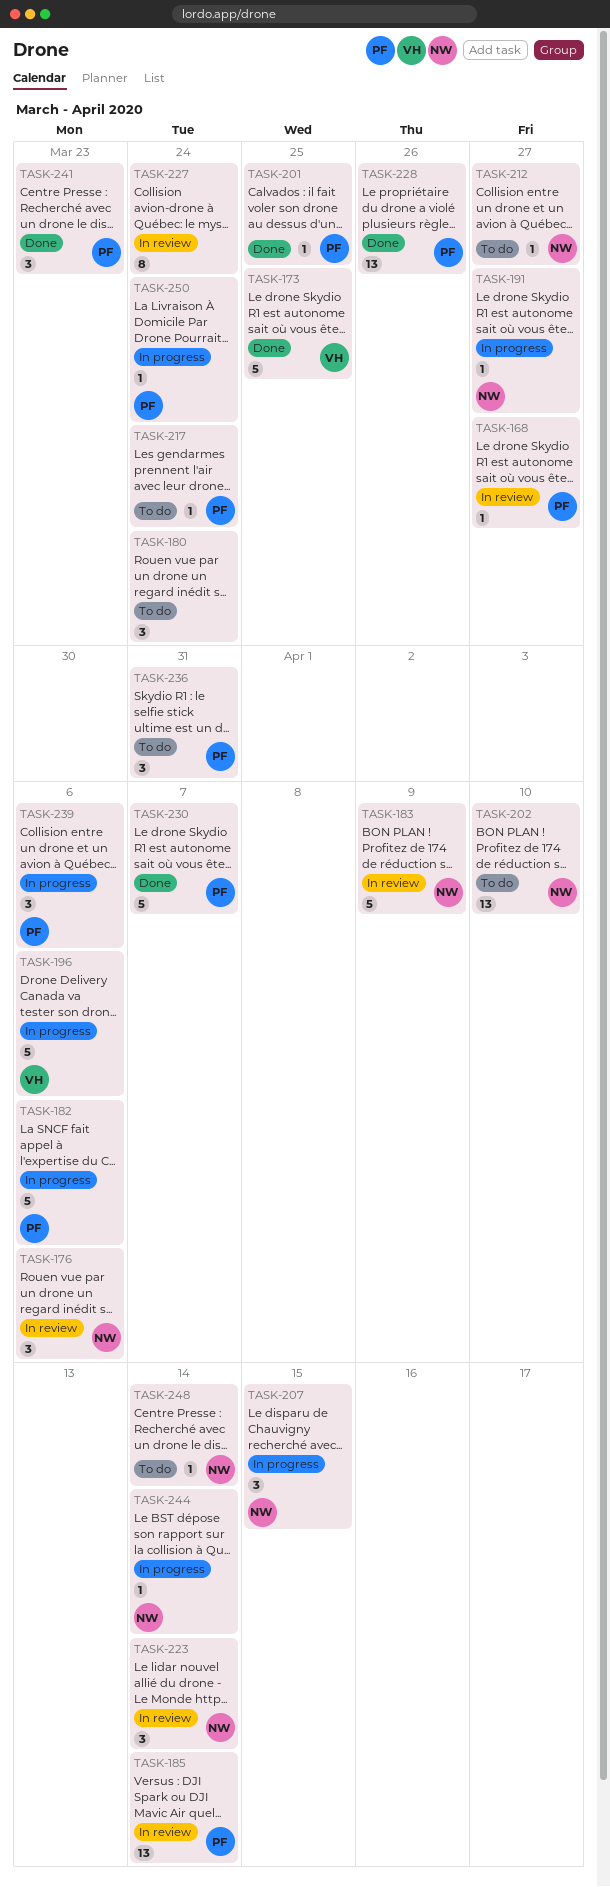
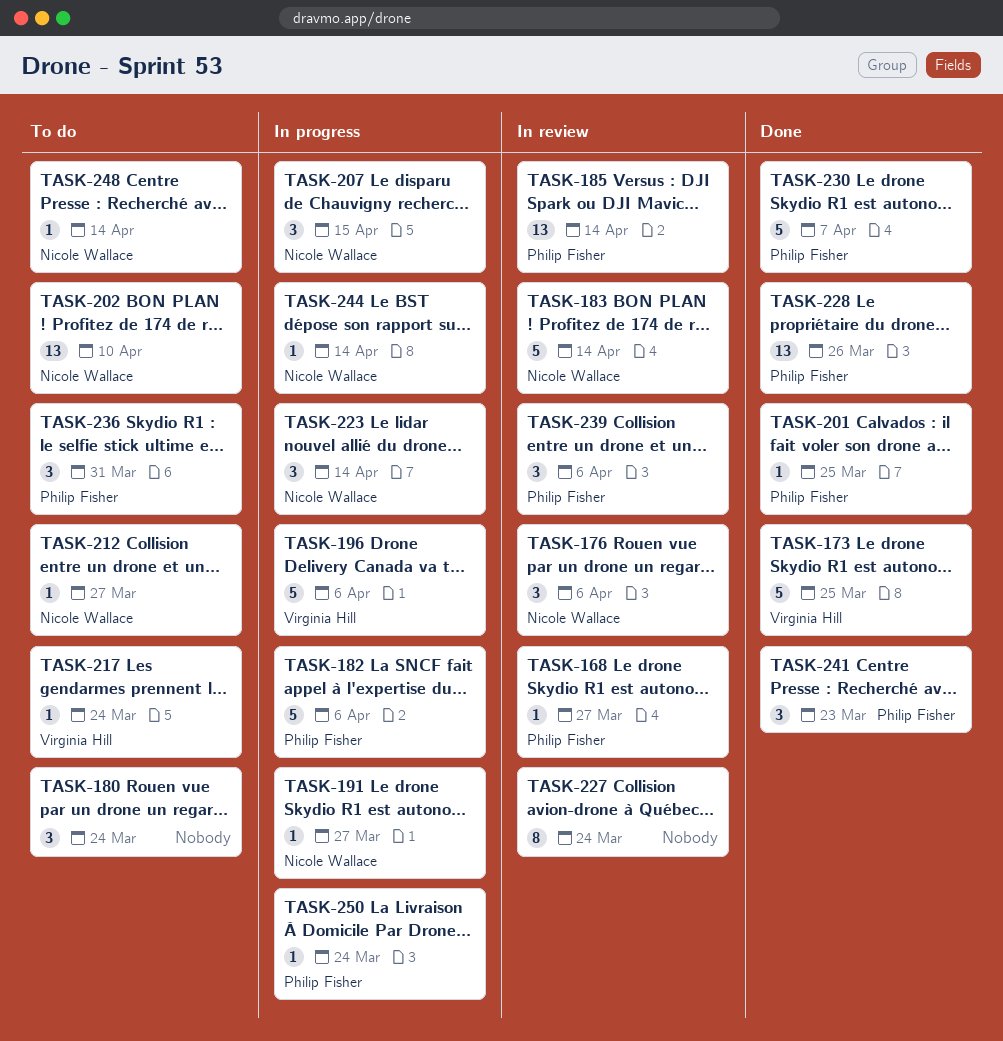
TASK-183, due: Apr 9 -> Apr 14
TASK-217, owner: Philip Fisher -> Virginia Hill
TASK-223, status: In review -> In progress
TASK-239, status: In progress -> In review

